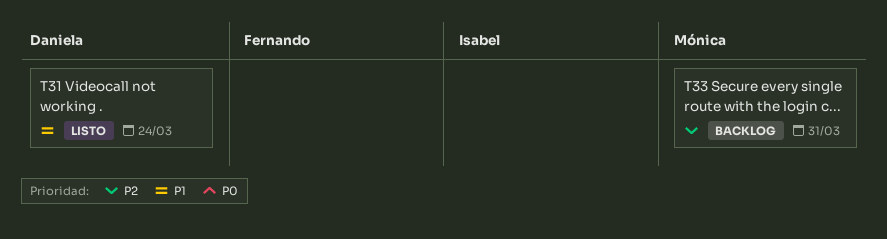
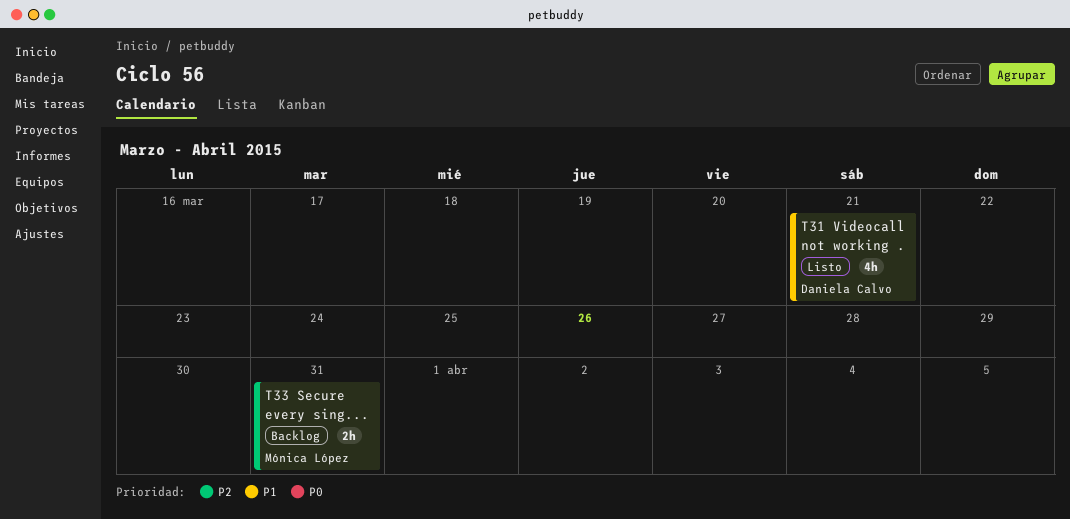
T31, due: Mar 24 -> Mar 21

